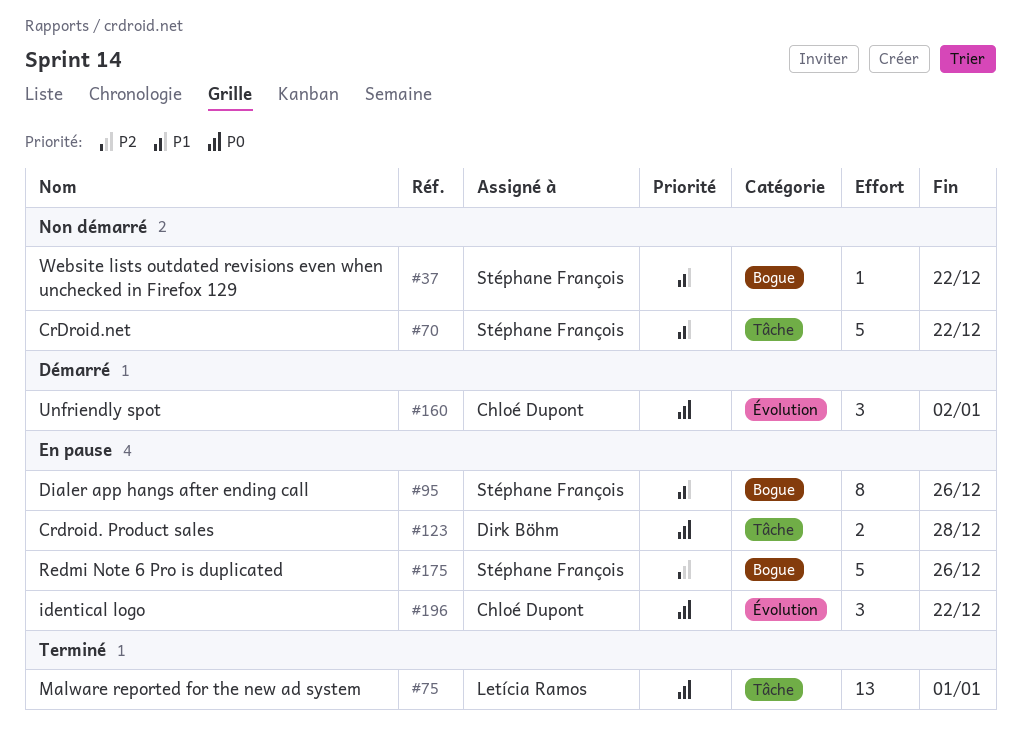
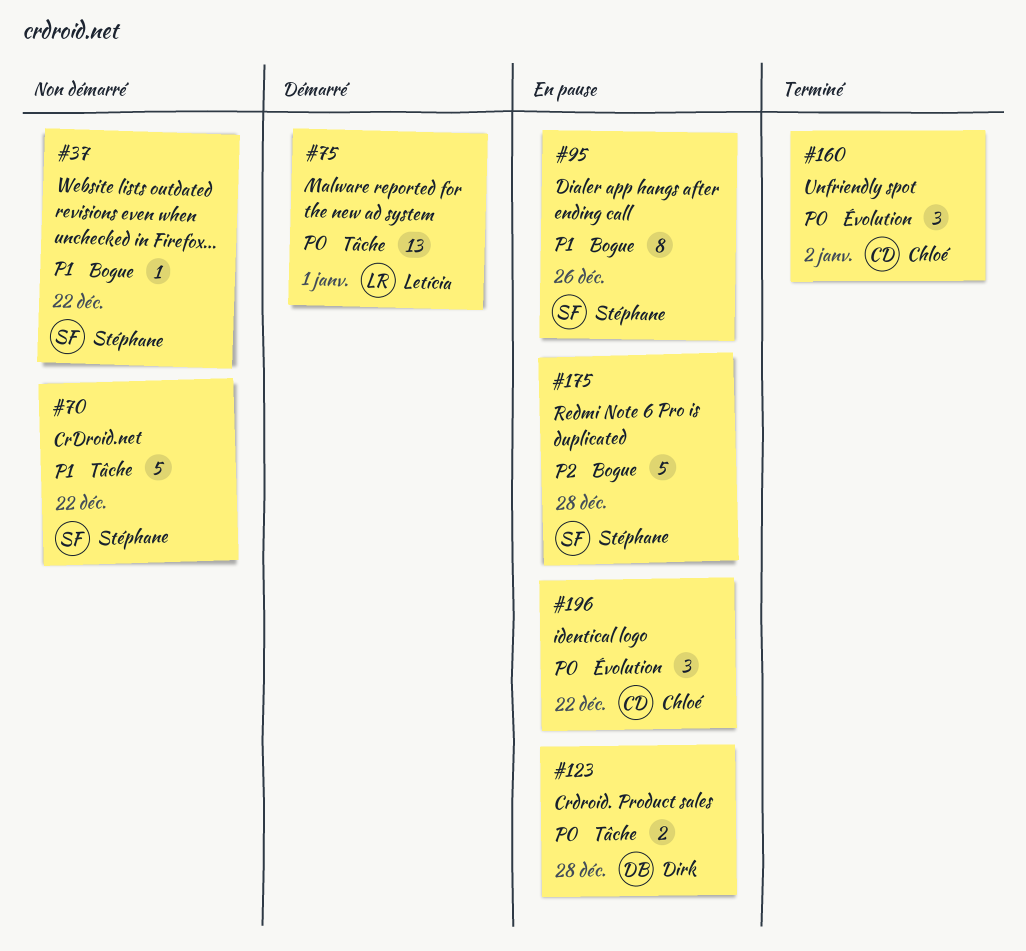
#75, status: Terminé -> Démarré
#160, status: Démarré -> Terminé
#175, due: Dec 26 -> Dec 28

